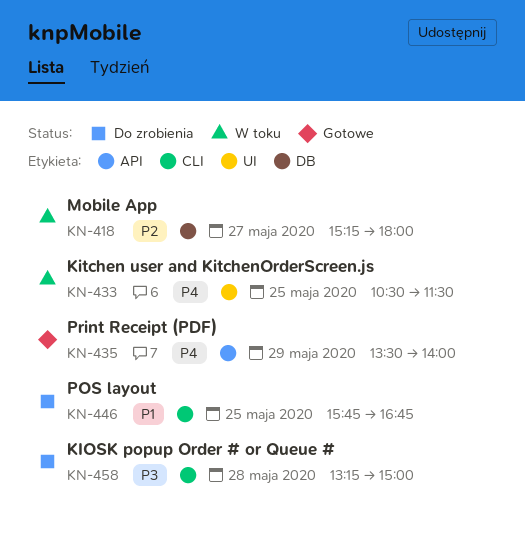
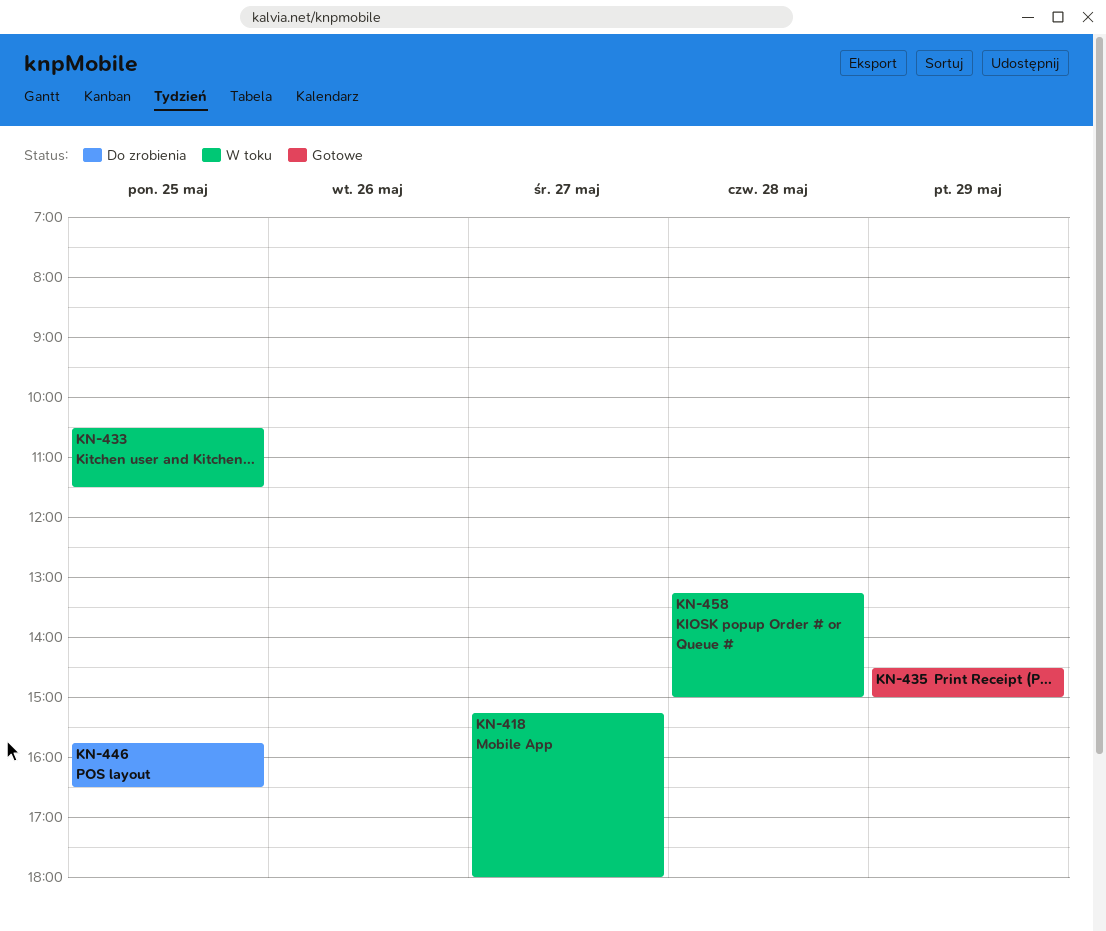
KN-435, begins: 13:30 -> 14:30
KN-435, ends: 14:00 -> 15:00
KN-446, ends: 16:45 -> 16:30
KN-458, status: Do zrobienia -> W toku

